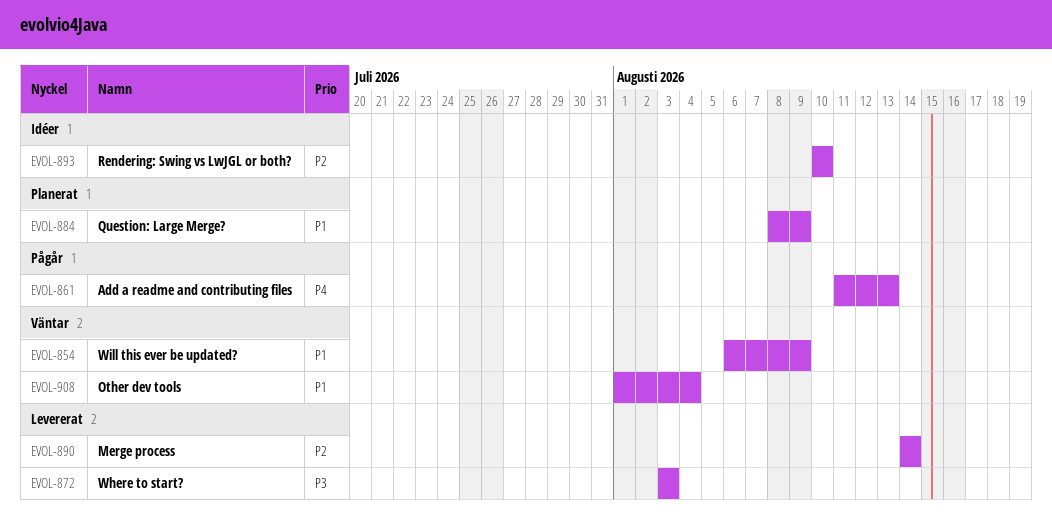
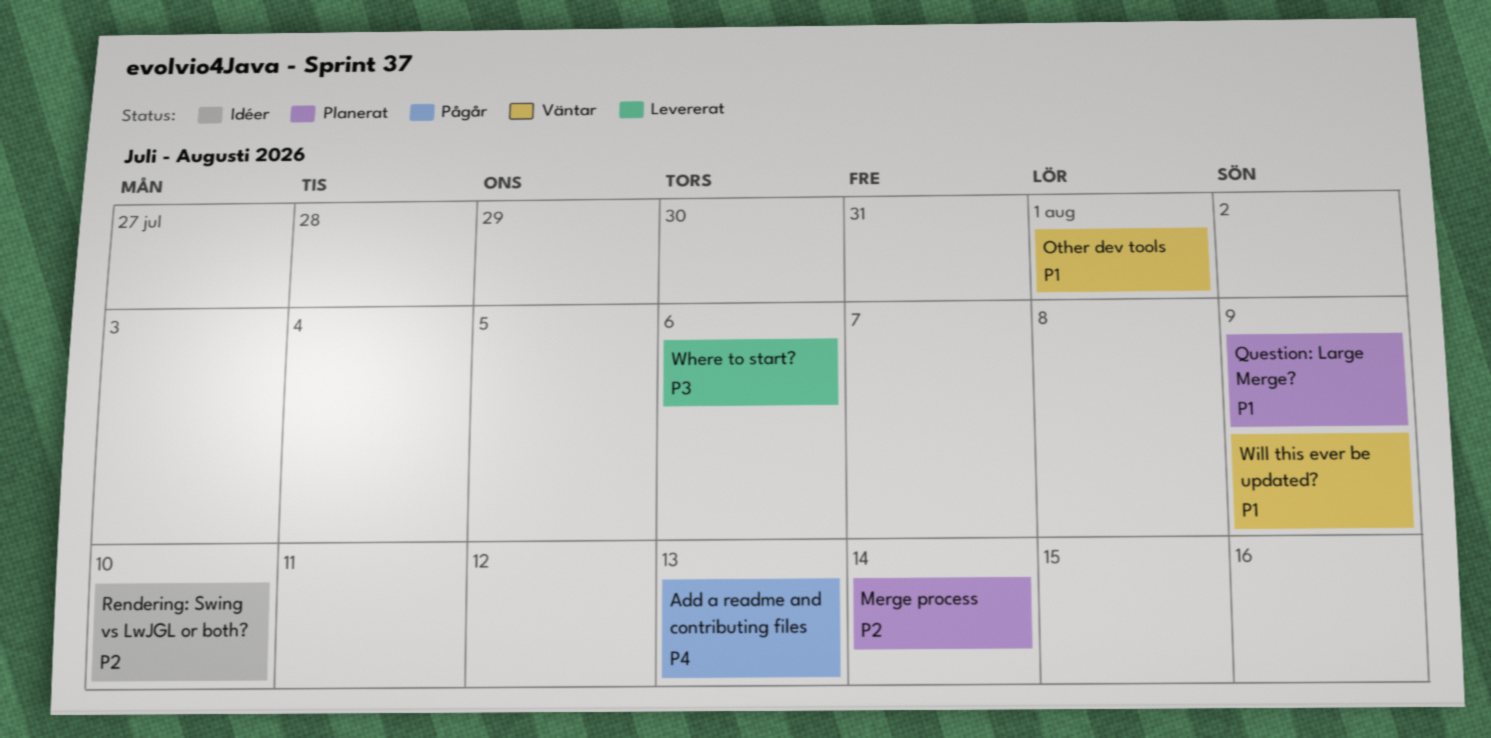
Merge process, status: Levererat -> Planerat
Other dev tools, due: Aug 4 -> Aug 1
Where to start?, due: Aug 3 -> Aug 6

